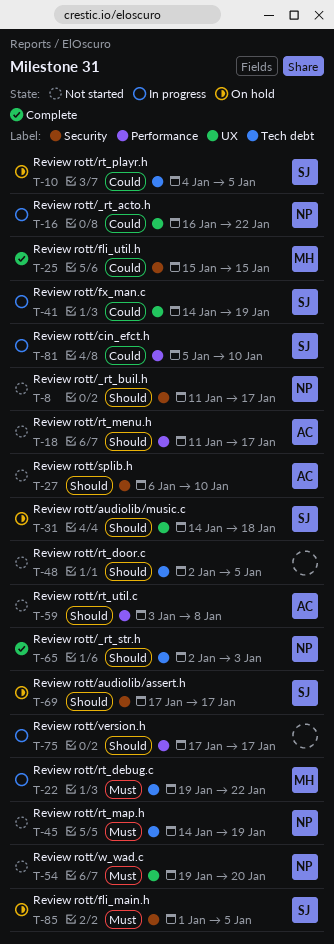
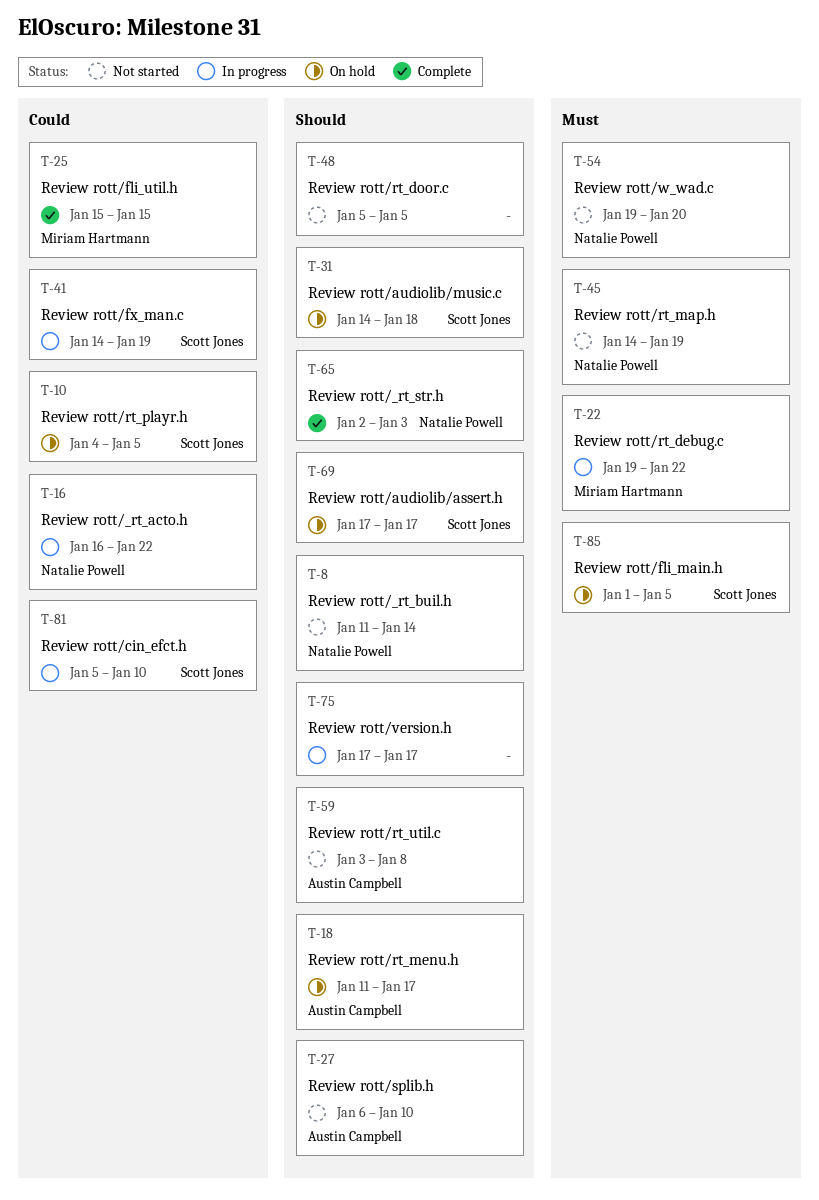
T-8, due: Jan 17 -> Jan 14
T-18, status: Not started -> On hold
T-48, start: Jan 2 -> Jan 5

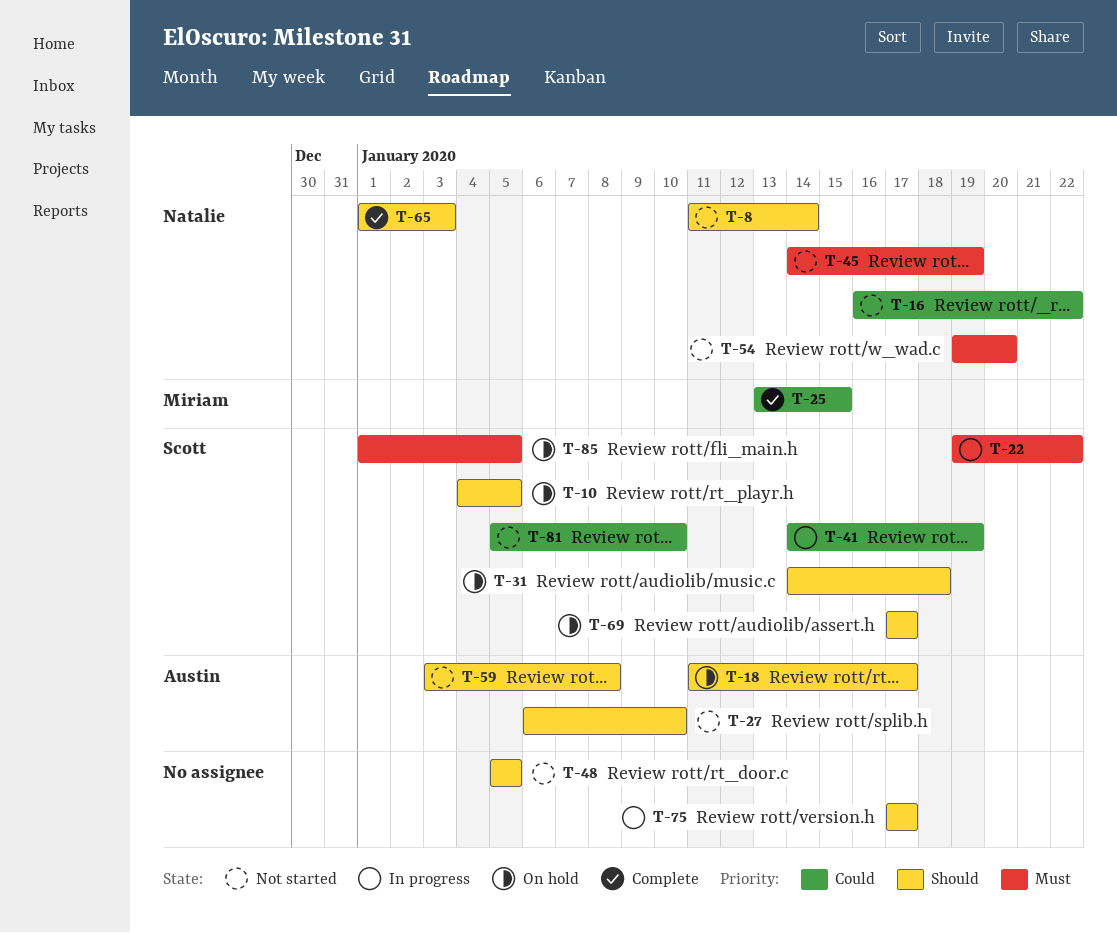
T-10, priority: Could -> Should
T-16, status: In progress -> Not started
T-22, owner: Miriam Hartmann -> Scott Jones
T-25, start: Jan 15 -> Jan 13
T-65, start: Jan 2 -> Jan 1
T-81, status: In progress -> Not started

